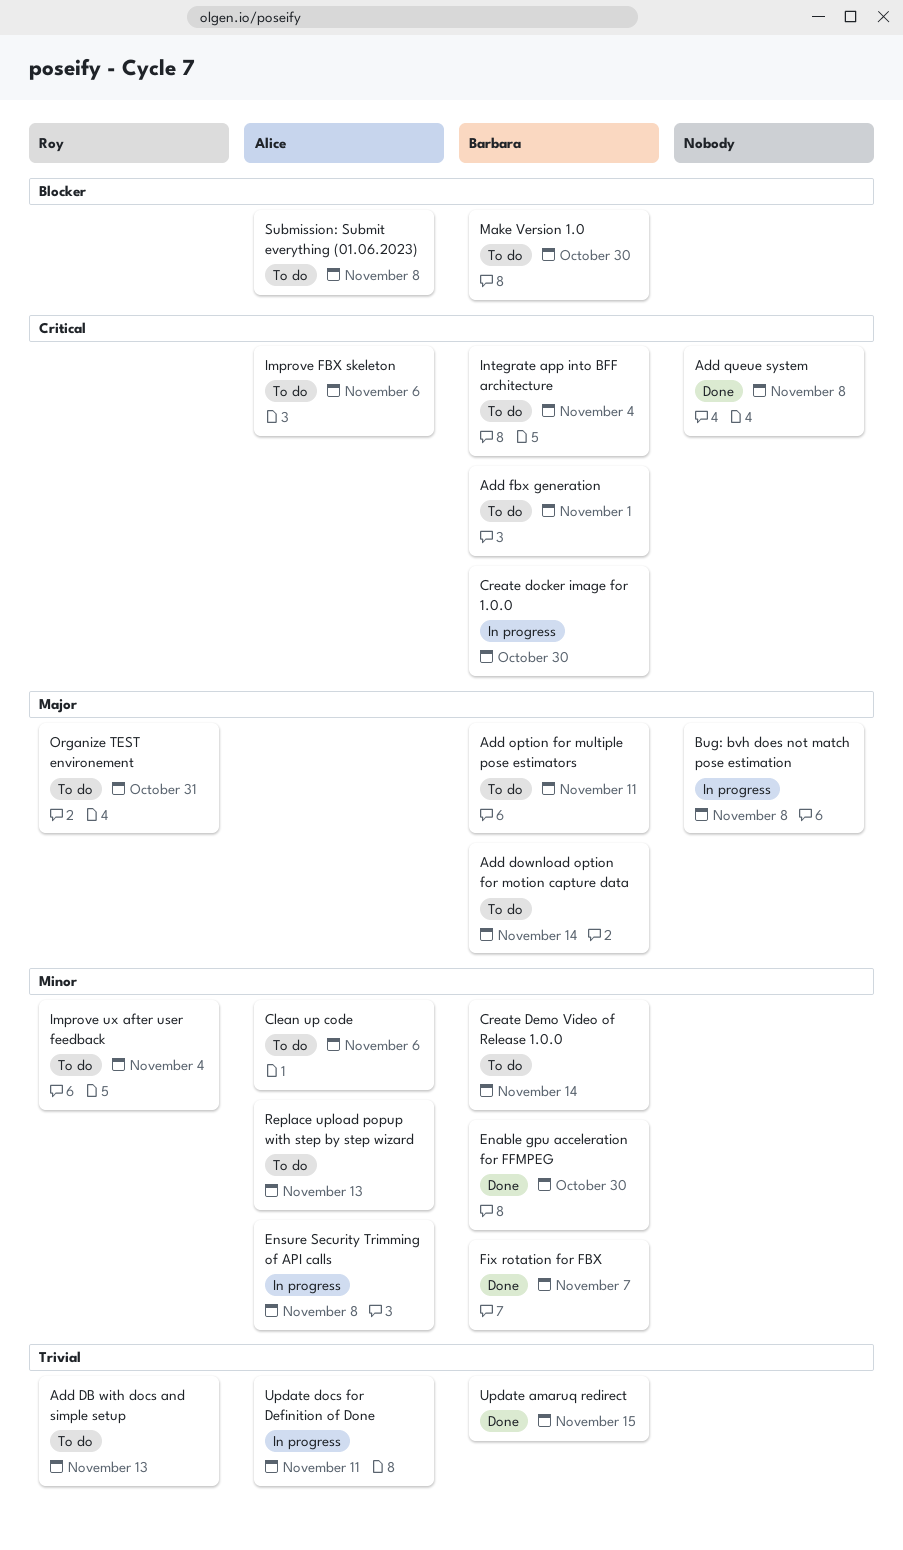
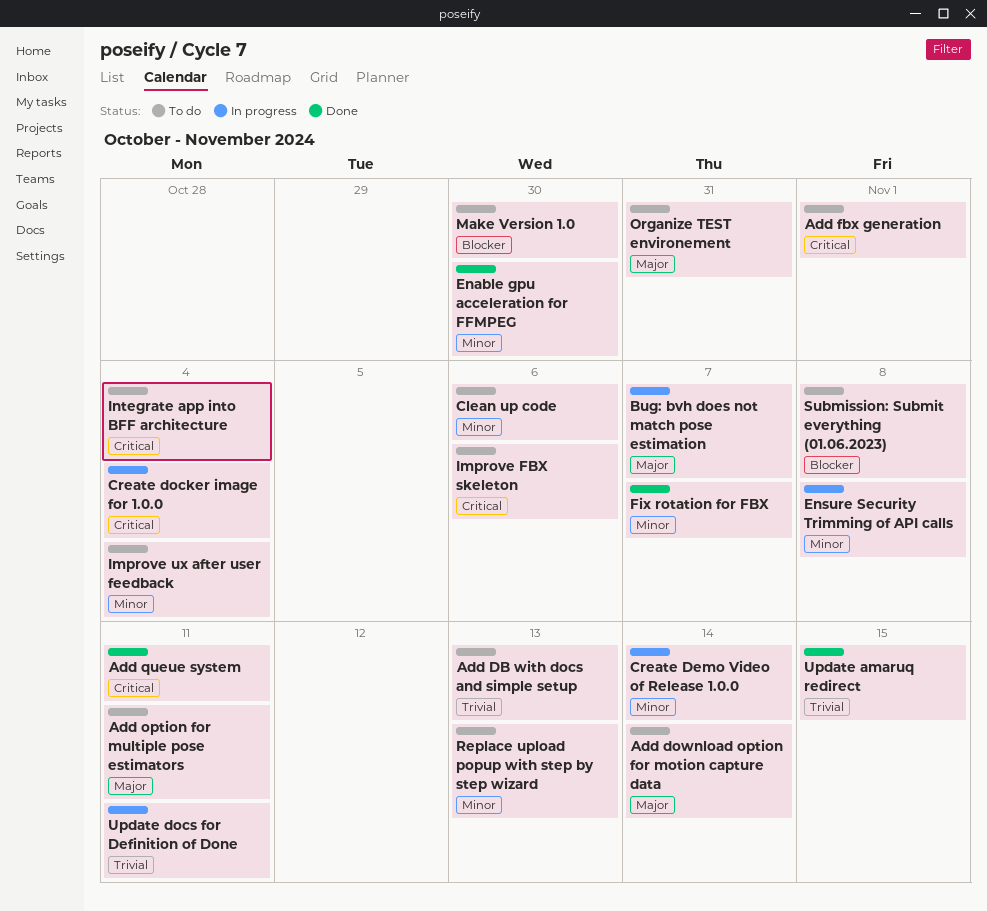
Add queue system, due: Nov 8 -> Nov 11
Bug: bvh does not match pose estimation, due: Nov 8 -> Nov 7
Create Demo Video of Release 1.0.0, status: To do -> In progress
Create docker image for 1.0.0, due: Oct 30 -> Nov 4

